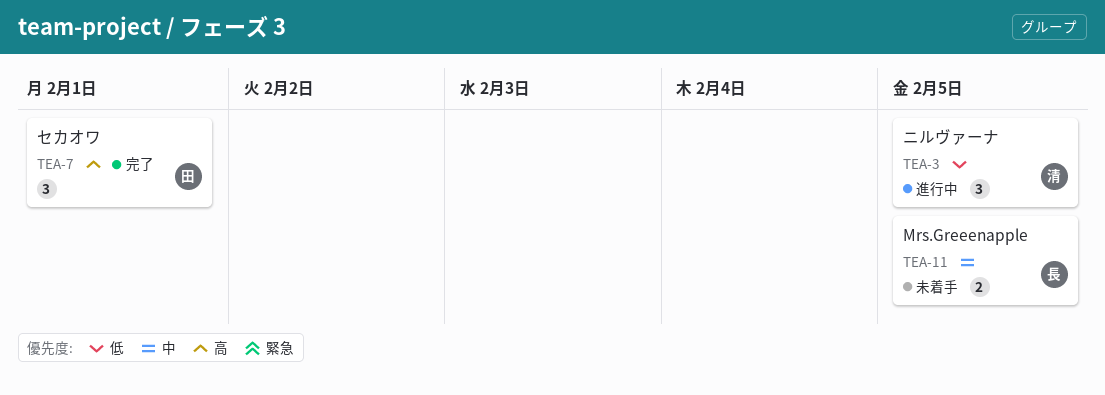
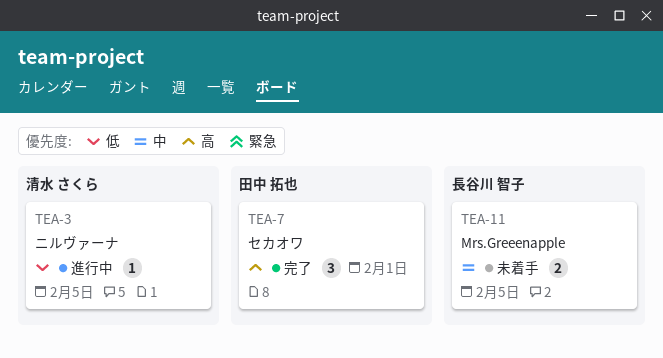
TEA-3, estimate: 3 -> 1

